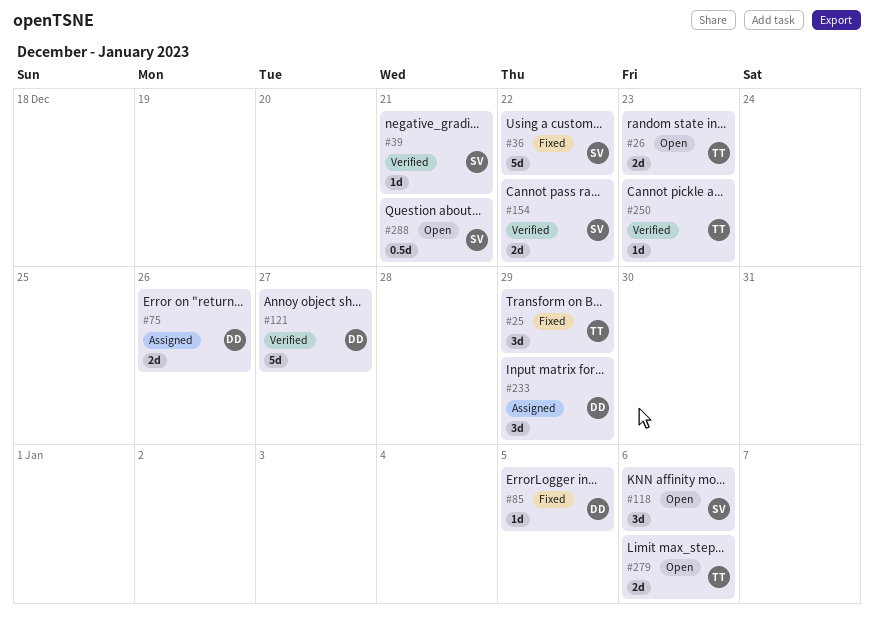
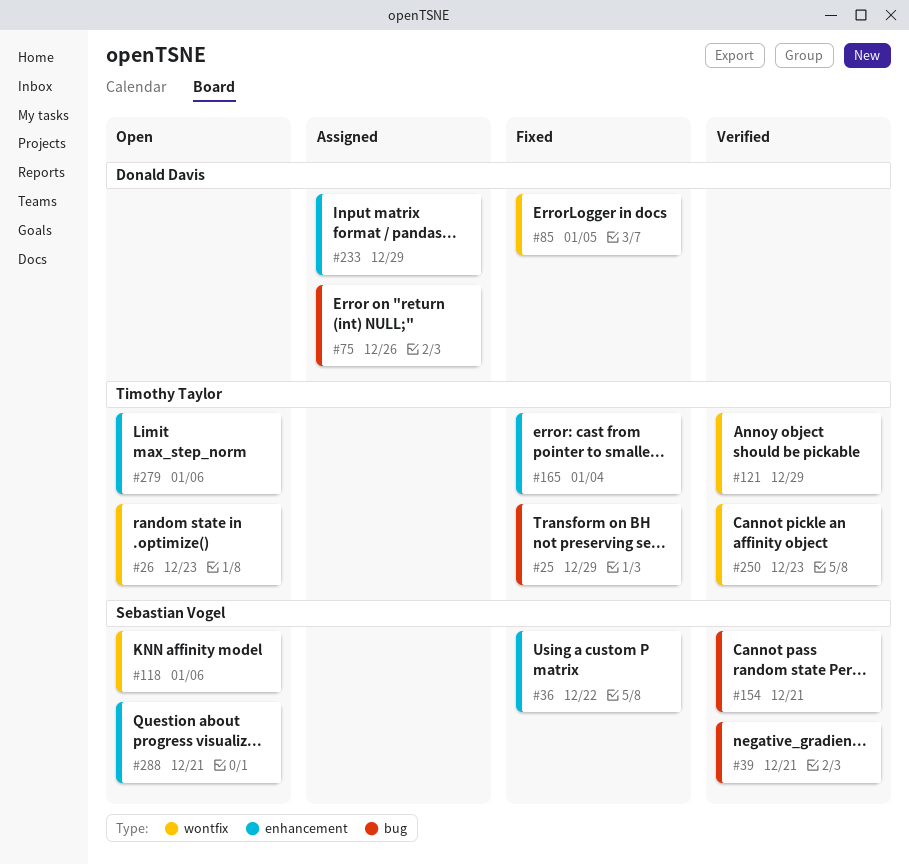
#121, owner: Donald Davis -> Timothy Taylor
#121, due: Dec 27 -> Dec 29
#154, due: Dec 22 -> Dec 21
#165: none -> present

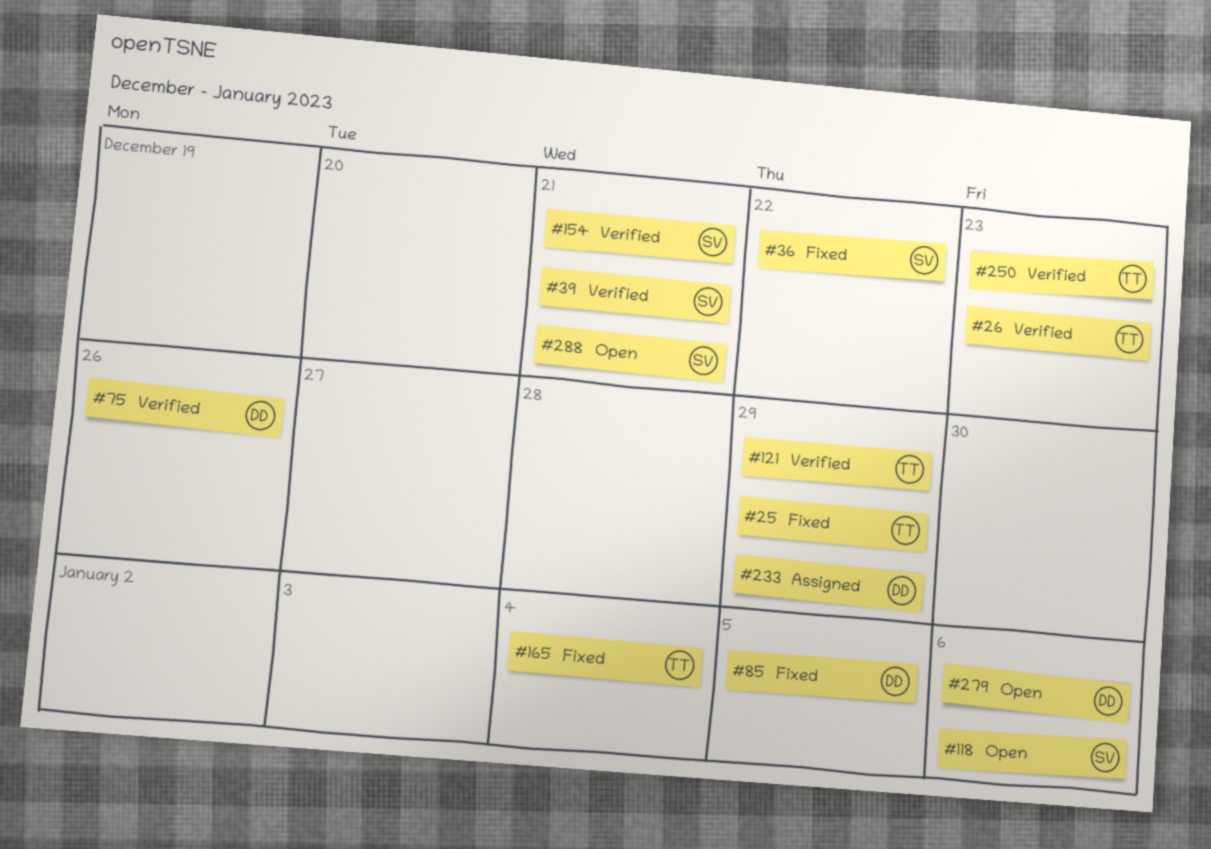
#26, status: Open -> Verified
#75, status: Assigned -> Verified
#279, owner: Timothy Taylor -> Donald Davis

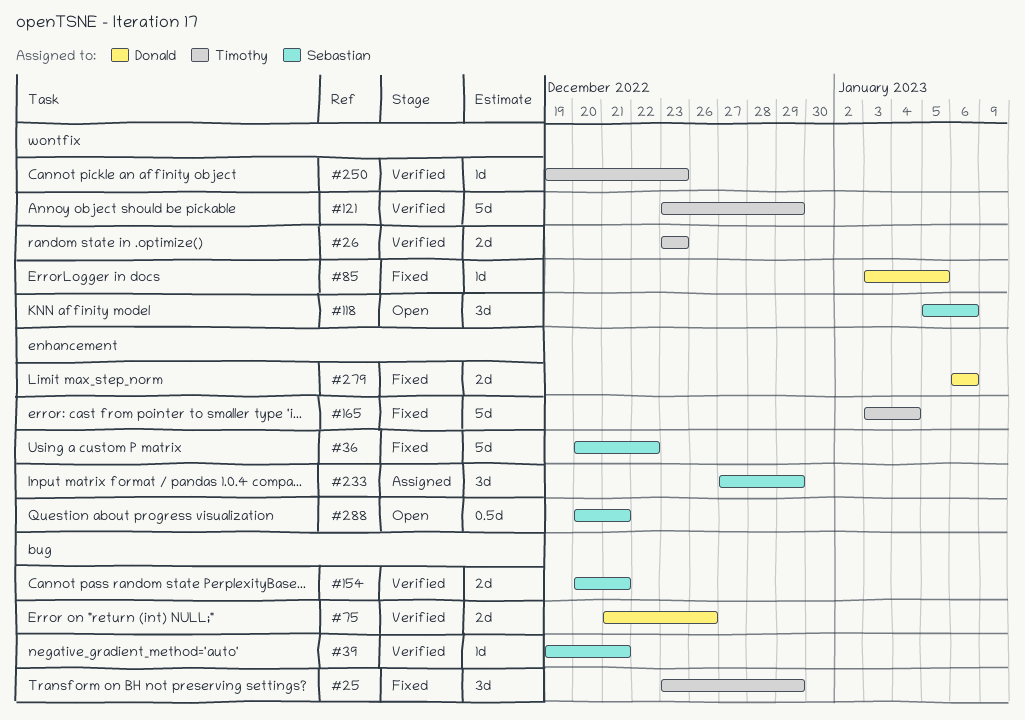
#233, owner: Donald -> Sebastian
#279, status: Open -> Fixed

